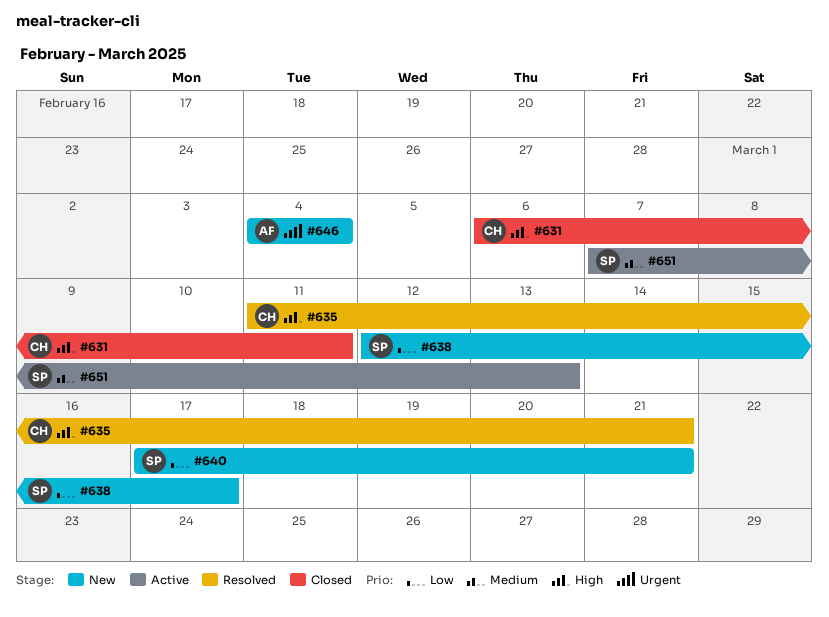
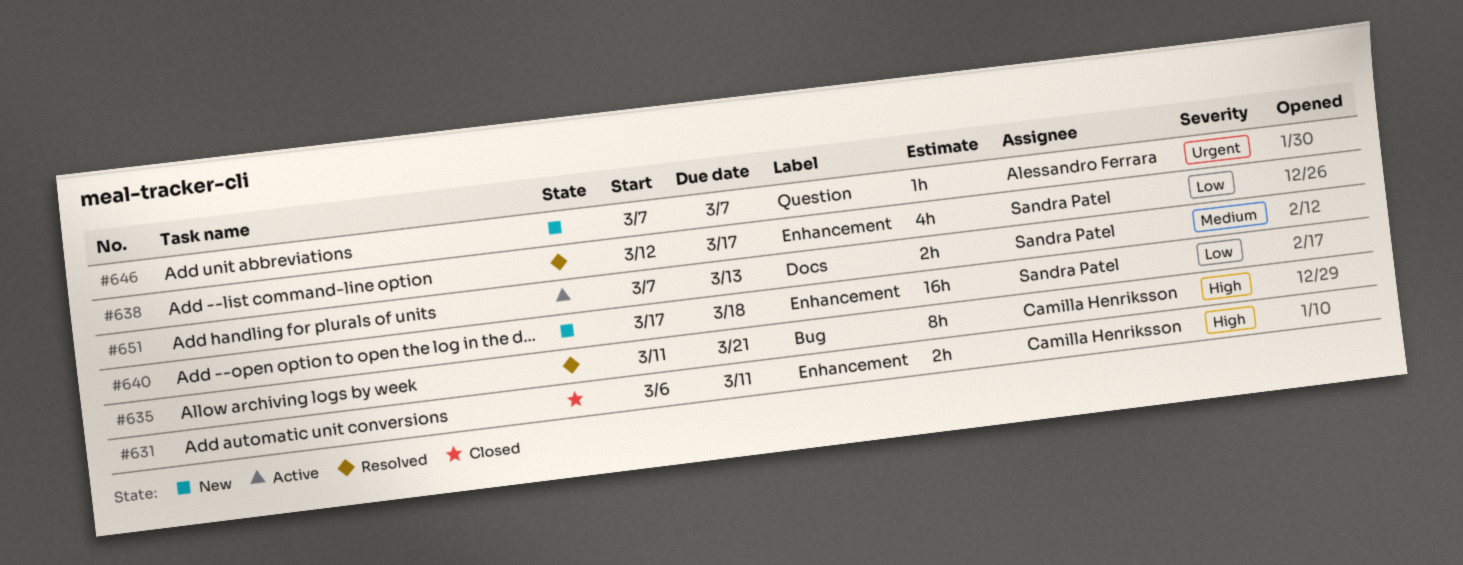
#638, status: New -> Resolved
#640, due: Mar 21 -> Mar 18
#646, start: Mar 4 -> Mar 7
#646, due: Mar 4 -> Mar 7

